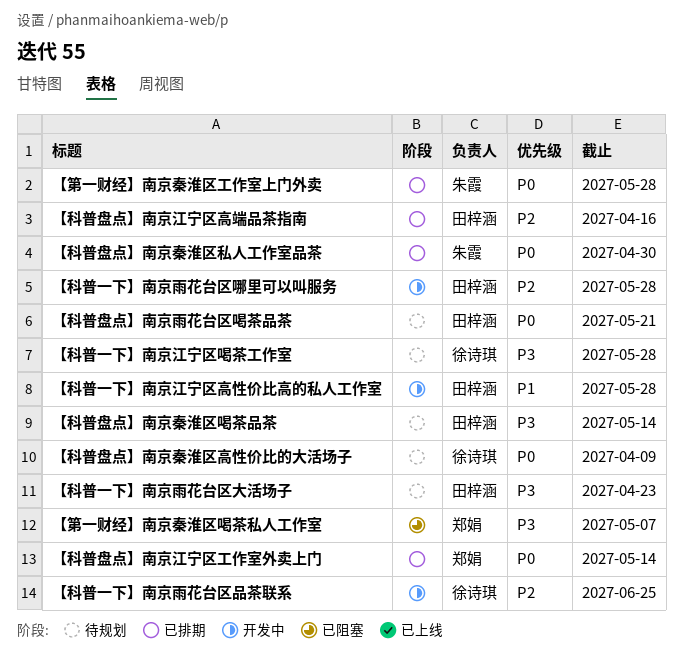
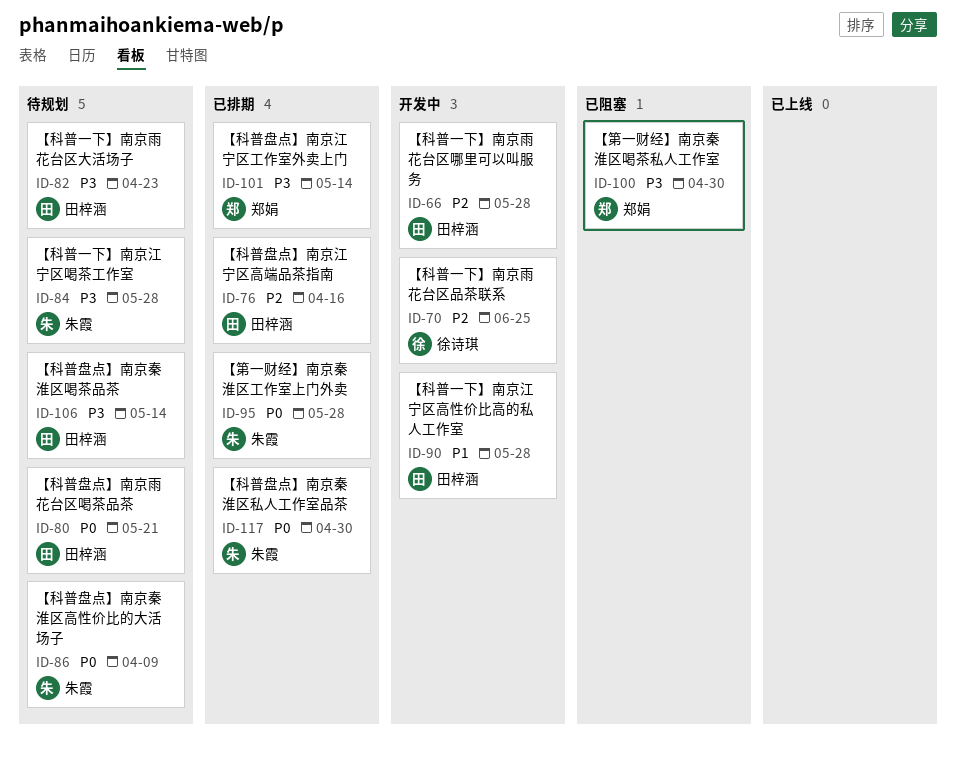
【科普一下】南京江宁区喝茶工作室, owner: 徐诗琪 -> 朱霞
【科普盘点】南京江宁区工作室外卖上门, priority: P0 -> P3
【科普盘点】南京秦淮区高性价比的大活场子, owner: 徐诗琪 -> 朱霞
【第一财经】南京秦淮区喝茶私人工作室, due: May 7 -> Apr 30

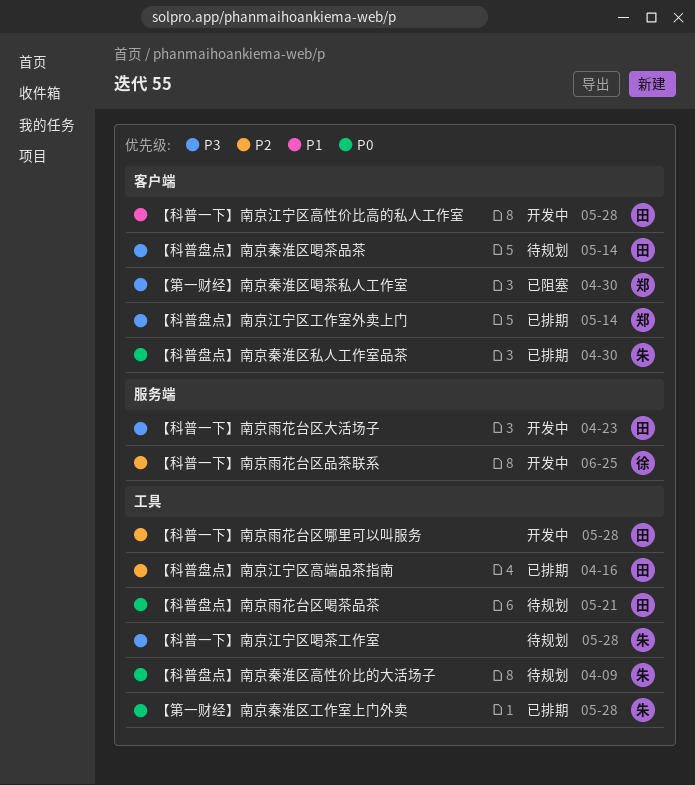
【科普一下】南京雨花台区大活场子, status: 待规划 -> 开发中

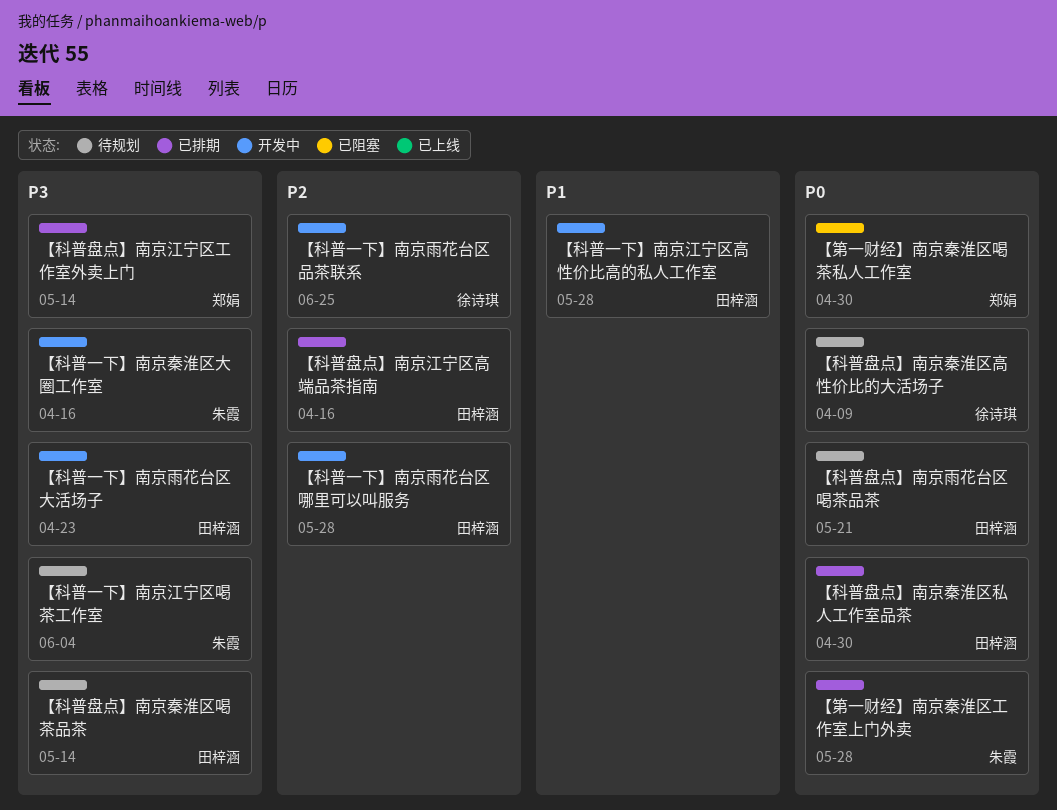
【科普一下】南京江宁区喝茶工作室, due: May 28 -> Jun 4
【科普一下】南京秦淮区大圈工作室: none -> present
【科普盘点】南京秦淮区私人工作室品茶, owner: 朱霞 -> 田梓涵
【科普盘点】南京秦淮区高性价比的大活场子, owner: 朱霞 -> 徐诗琪
【第一财经】南京秦淮区喝茶私人工作室, priority: P3 -> P0

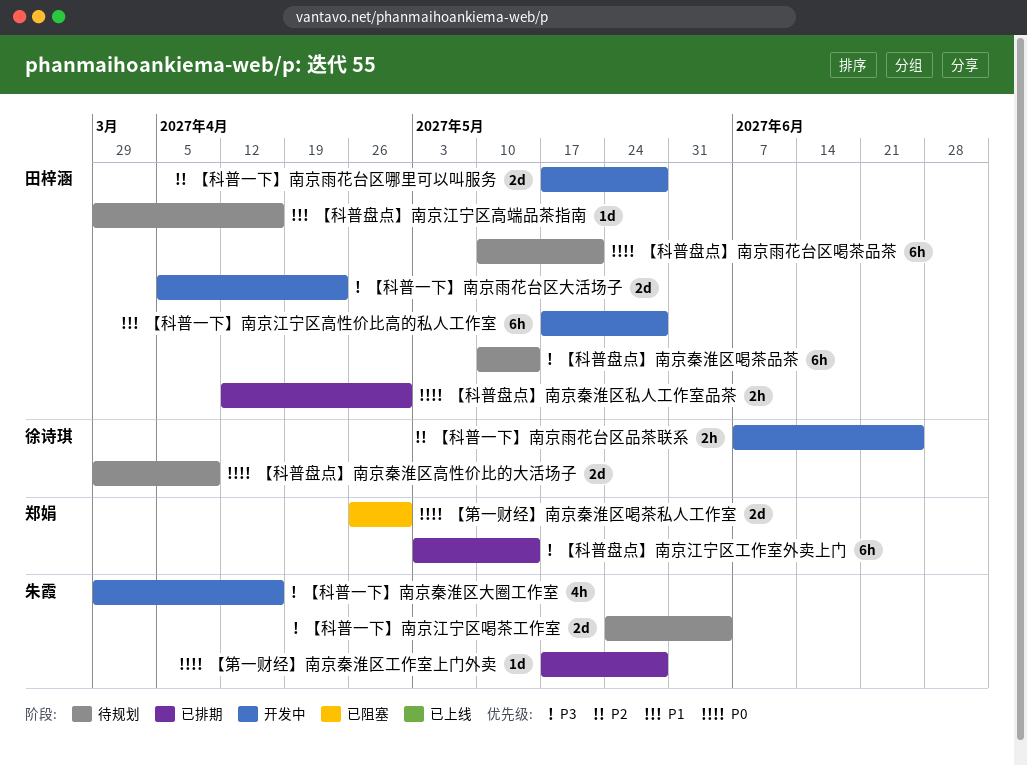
【科普盘点】南京江宁区高端品茶指南, status: 已排期 -> 待规划
【科普盘点】南京江宁区高端品茶指南, priority: P2 -> P1

